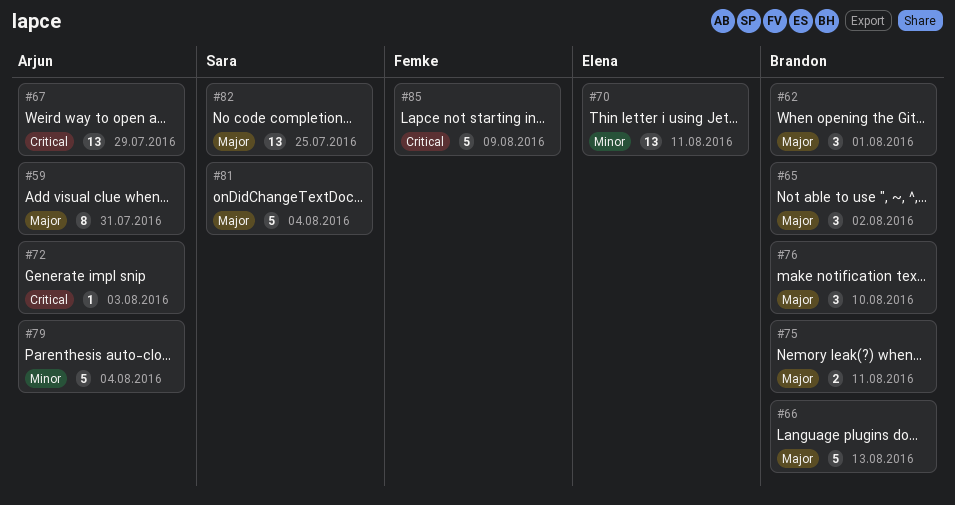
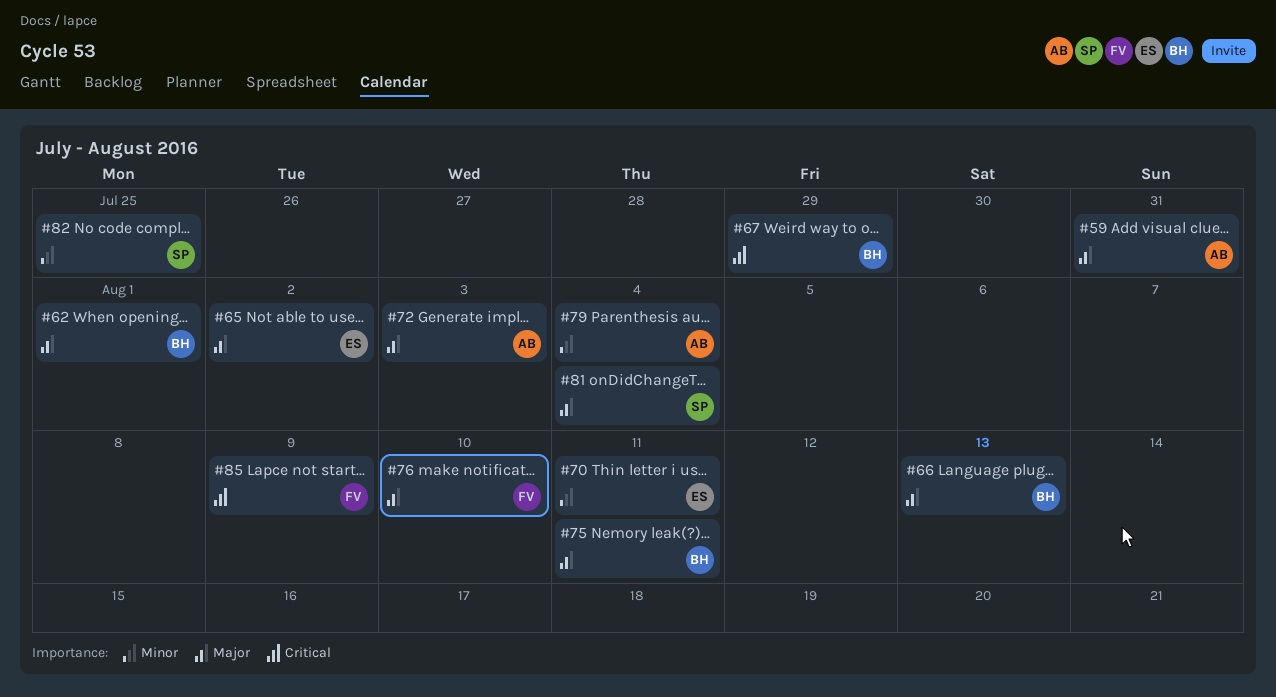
#65, owner: Brandon -> Elena
#67, owner: Arjun -> Brandon
#72, priority: Critical -> Major
#76, owner: Brandon -> Femke
#82, priority: Major -> Minor

